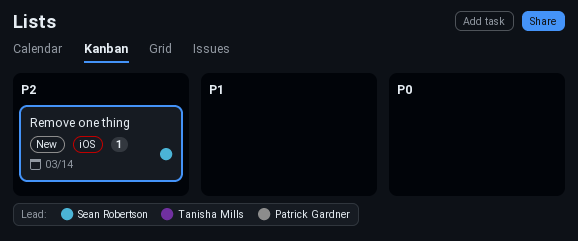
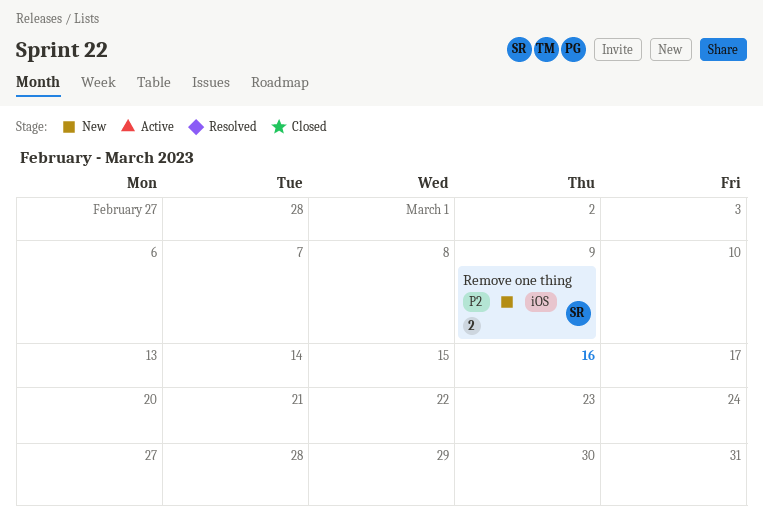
Remove one thing, estimate: 1 -> 2
Remove one thing, due: Mar 14 -> Mar 9

